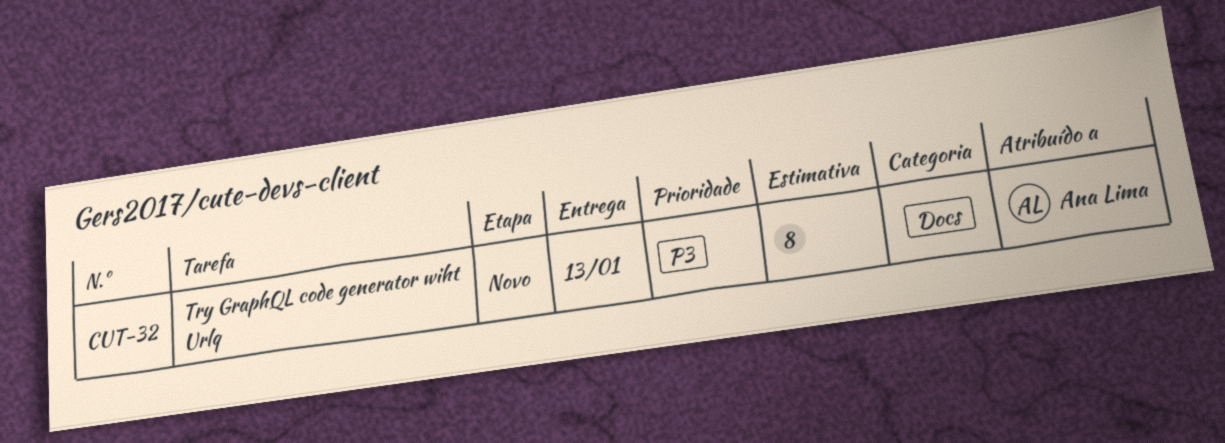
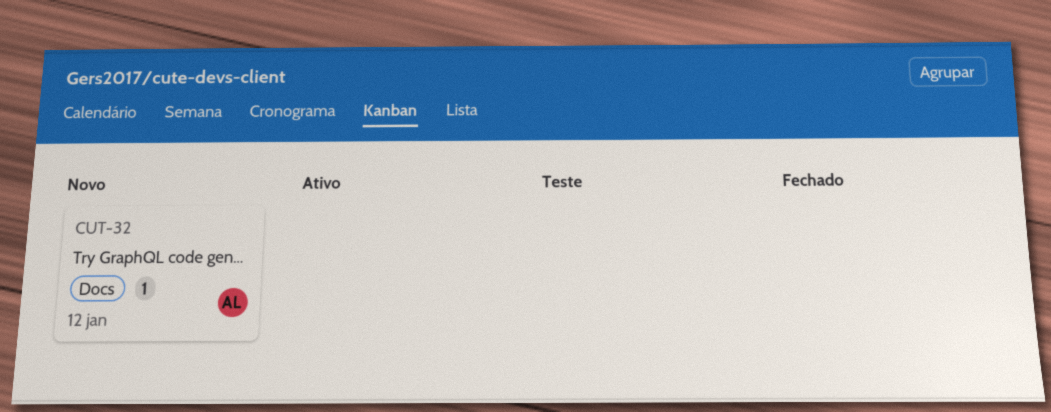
CUT-32, estimate: 8 -> 1
CUT-32, due: Jan 13 -> Jan 12

